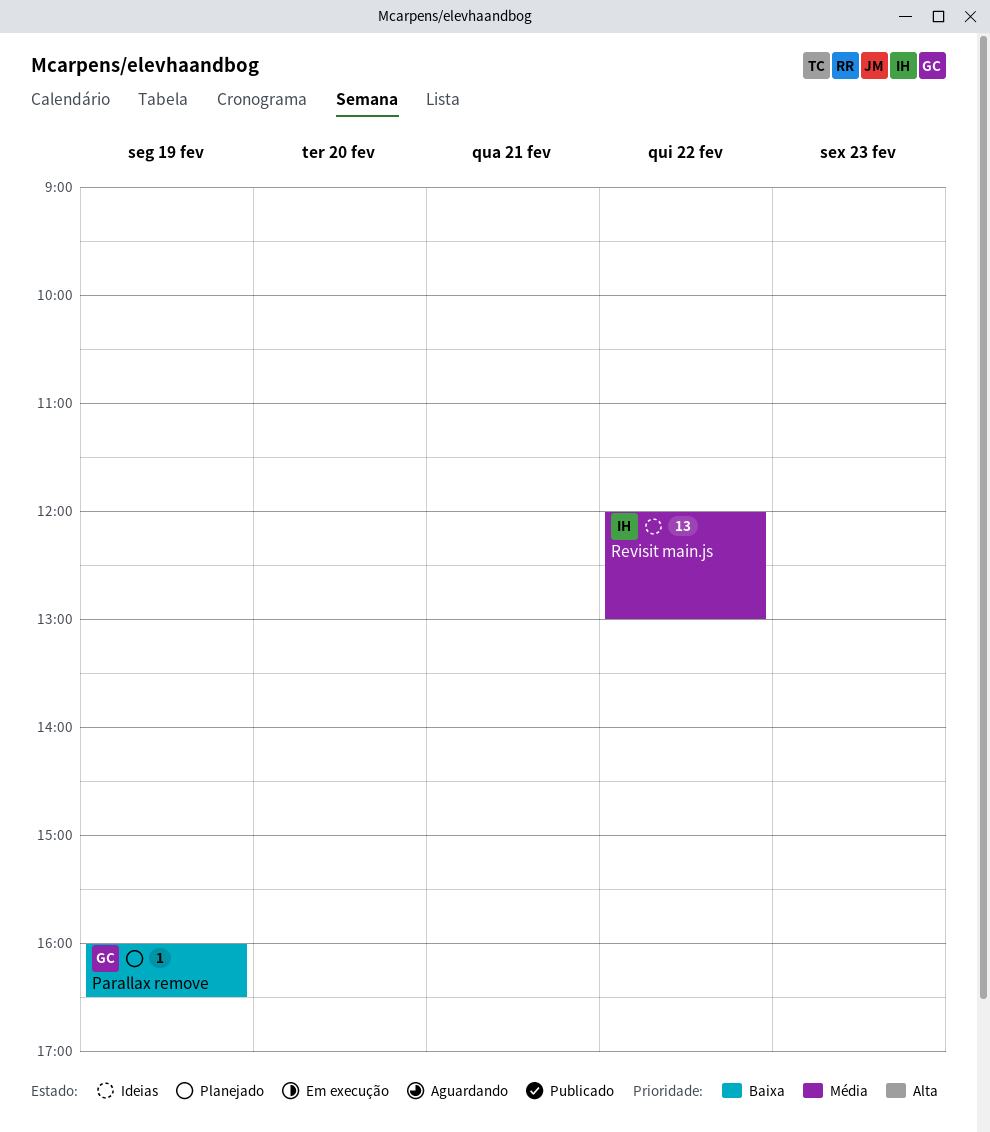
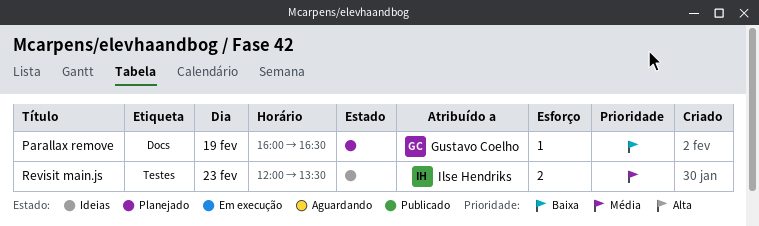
Revisit main.js, estimate: 13 -> 2
Revisit main.js, day: Feb 22 -> Feb 23
Revisit main.js, ends: 13:00 -> 13:30

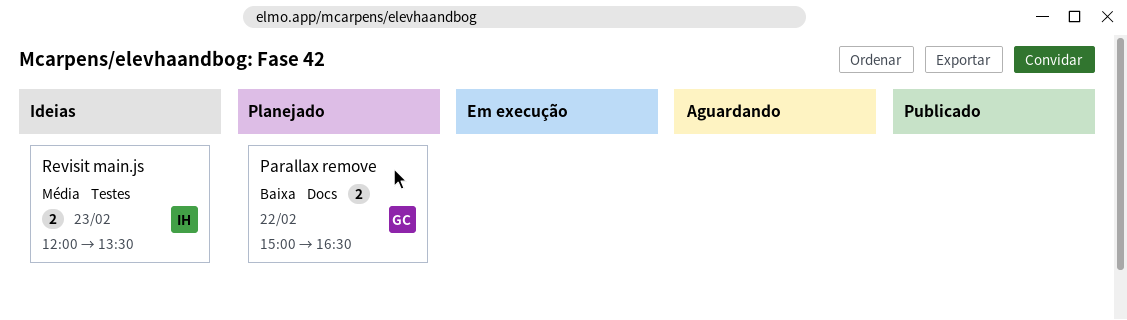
Parallax remove, estimate: 1 -> 2
Parallax remove, day: Feb 19 -> Feb 22
Parallax remove, begins: 16:00 -> 15:00

